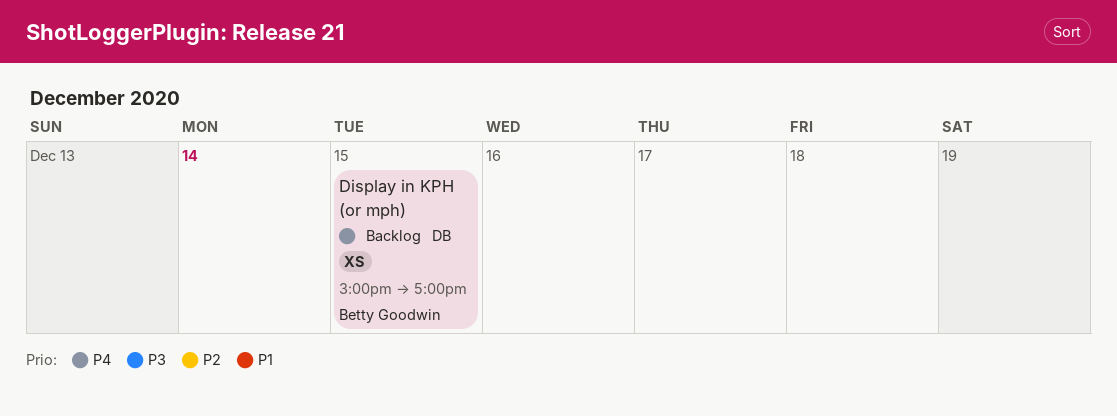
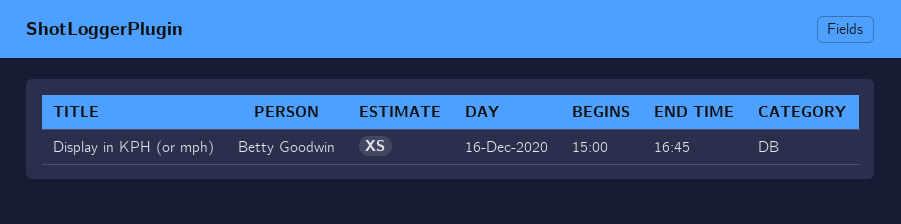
Display in KPH (or mph), day: Dec 15 -> Dec 16
Display in KPH (or mph), ends: 17:00 -> 16:45

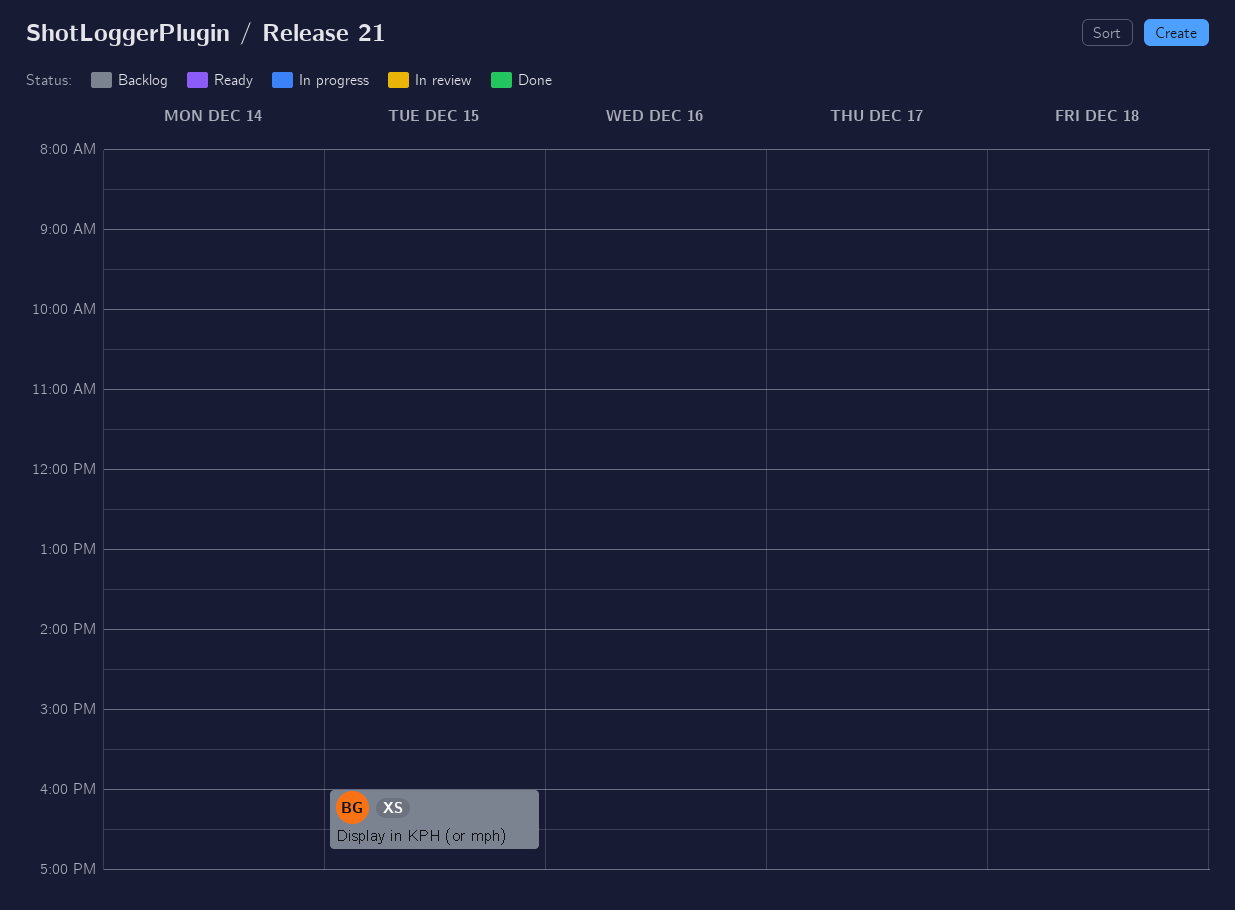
Display in KPH (or mph), day: Dec 16 -> Dec 15
Display in KPH (or mph), begins: 15:00 -> 16:00

